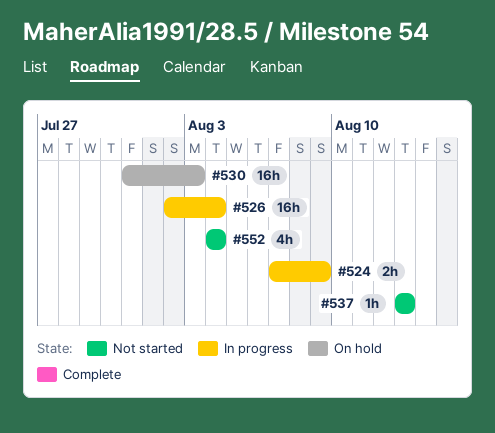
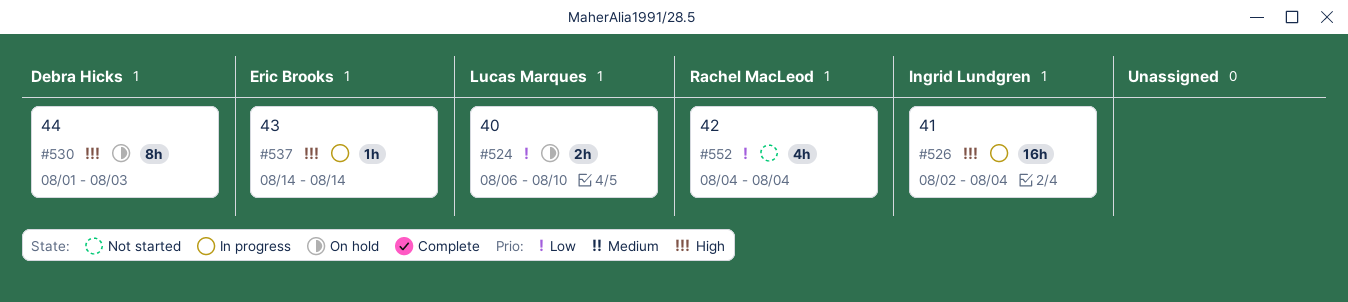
#524, status: In progress -> On hold
#524, start: Aug 7 -> Aug 6
#524, due: Aug 9 -> Aug 10
#530, estimate: 16h -> 8h
#530, start: Jul 31 -> Aug 1
#537, status: Not started -> In progress
#537, start: Aug 13 -> Aug 14
#537, due: Aug 13 -> Aug 14

